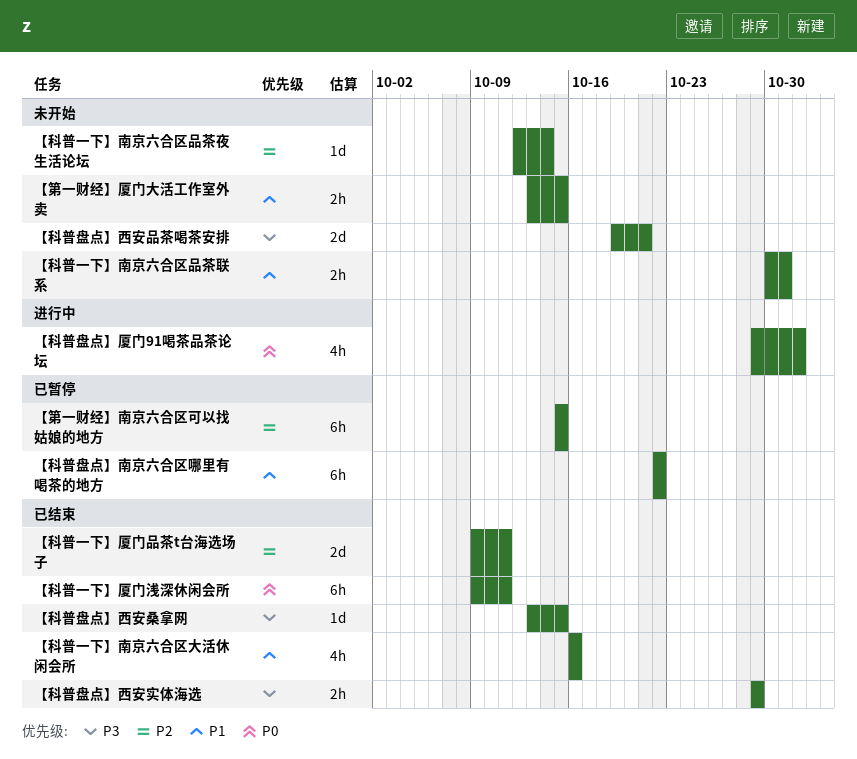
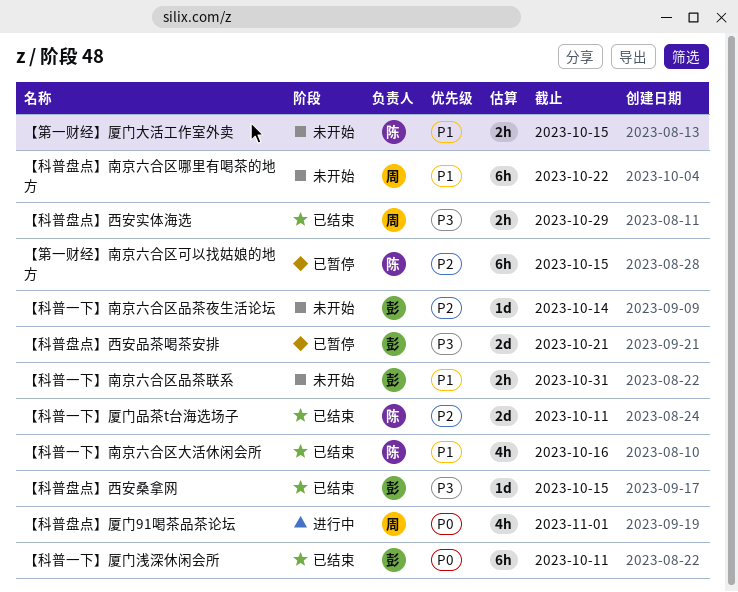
【科普盘点】南京六合区哪里有喝茶的地方, status: 已暂停 -> 未开始
【科普盘点】西安品茶喝茶安排, status: 未开始 -> 已暂停

